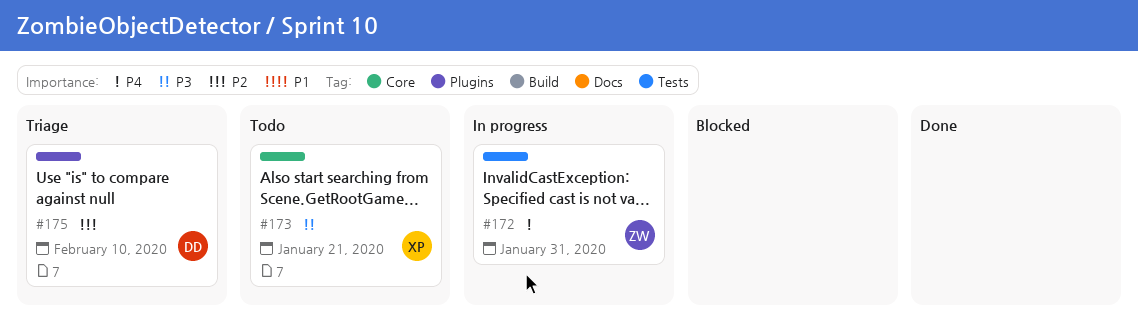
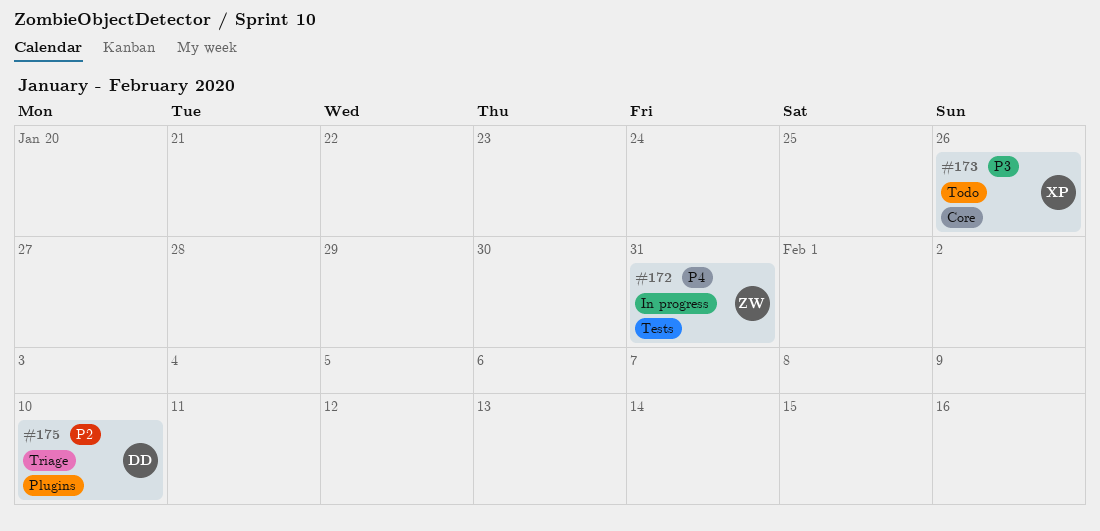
#173, due: Jan 21 -> Jan 26

